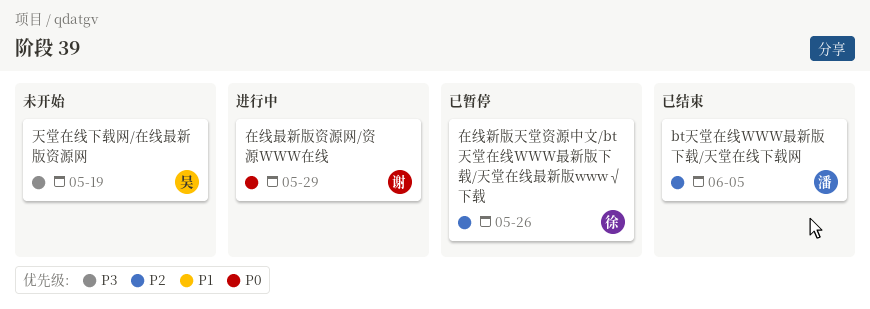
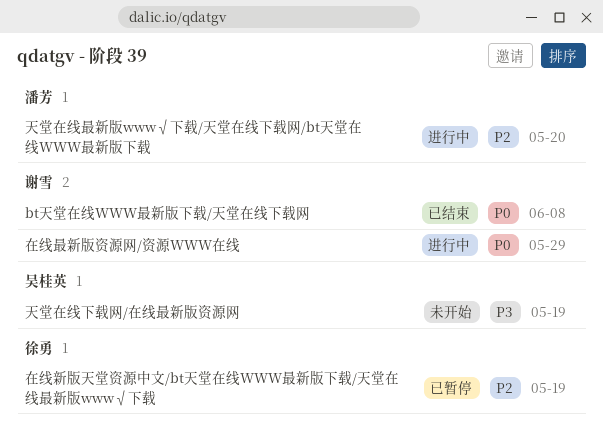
bt天堂在线WWW最新版下载/天堂在线下载网, owner: 潘芳 -> 谢雪
bt天堂在线WWW最新版下载/天堂在线下载网, priority: P2 -> P0
bt天堂在线WWW最新版下载/天堂在线下载网, due: Jun 5 -> Jun 8
在线新版天堂资源中文/bt天堂在线WWW最新版下载/天堂在线最新版www√下载, due: May 26 -> May 19
天堂在线最新版www√下载/天堂在线下载网/bt天堂在线WWW最新版下载: none -> present

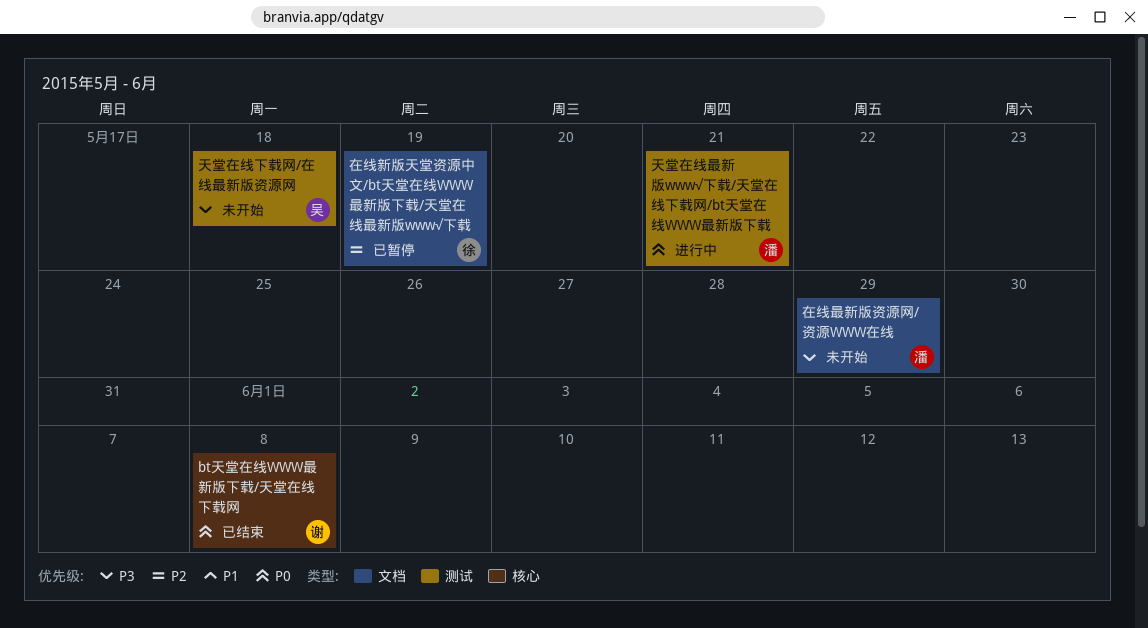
在线最新版资源网/资源WWW在线, status: 进行中 -> 未开始
在线最新版资源网/资源WWW在线, owner: 谢雪 -> 潘芳
在线最新版资源网/资源WWW在线, priority: P0 -> P3
天堂在线下载网/在线最新版资源网, due: May 19 -> May 18
天堂在线最新版www√下载/天堂在线下载网/bt天堂在线WWW最新版下载, priority: P2 -> P0
天堂在线最新版www√下载/天堂在线下载网/bt天堂在线WWW最新版下载, due: May 20 -> May 21

